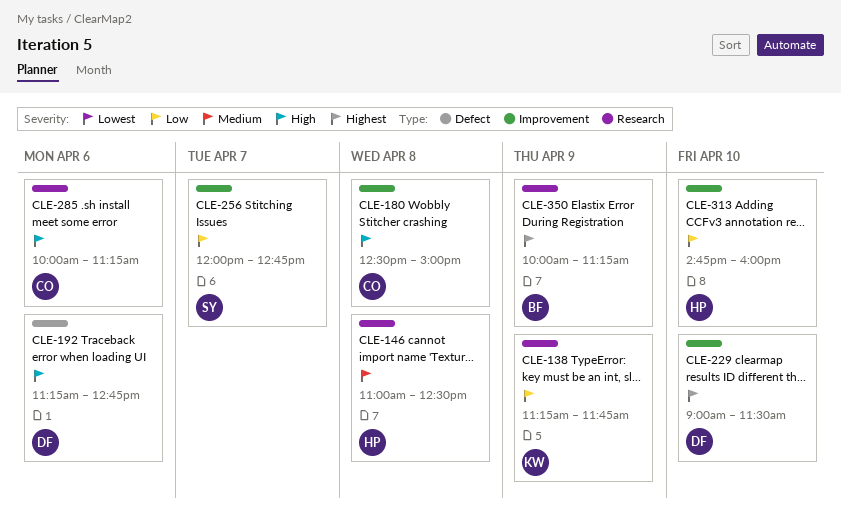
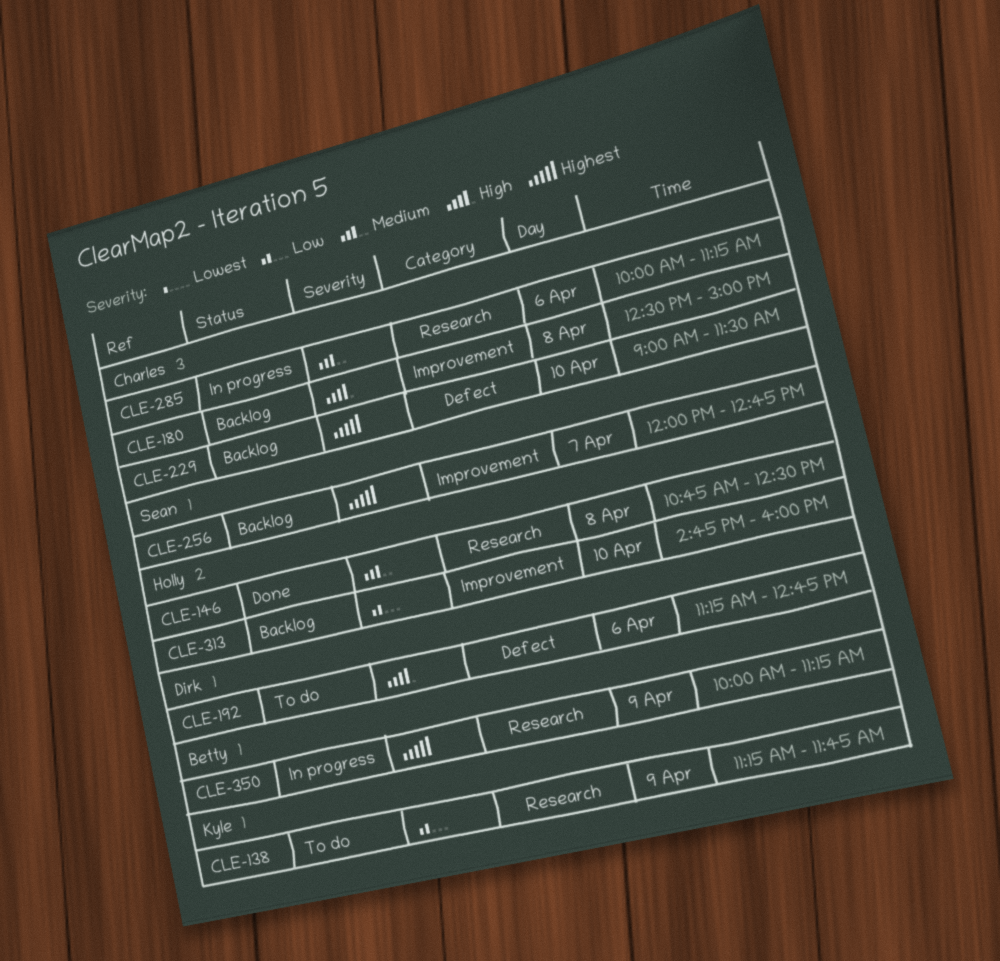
CLE-146, begins: 11:00 -> 10:45
CLE-229, owner: Dirk -> Charles
CLE-229, label: Improvement -> Defect
CLE-256, priority: Low -> Highest
CLE-285, priority: High -> Medium

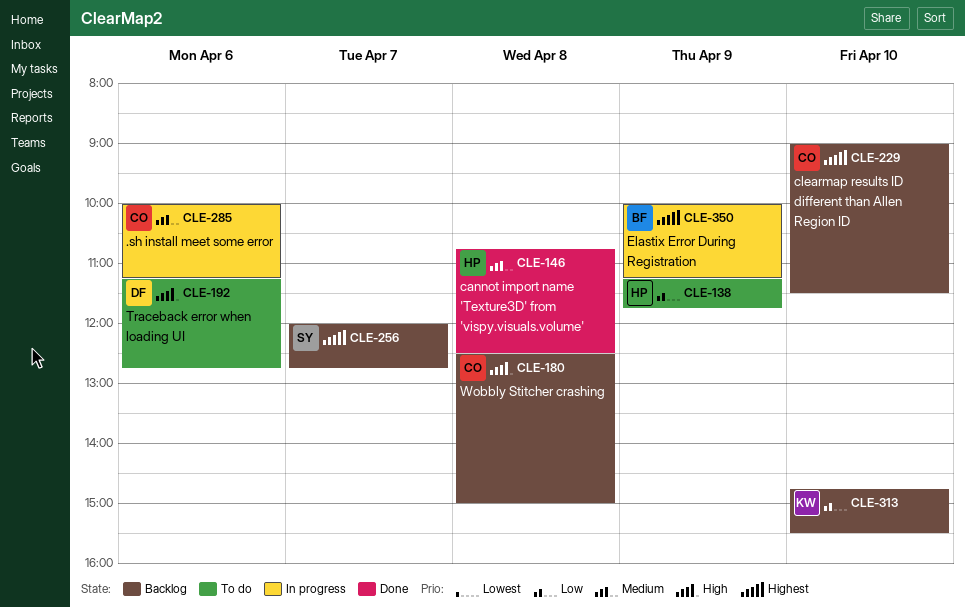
CLE-138, owner: Kyle -> Holly
CLE-313, owner: Holly -> Kyle
CLE-313, ends: 16:00 -> 15:30

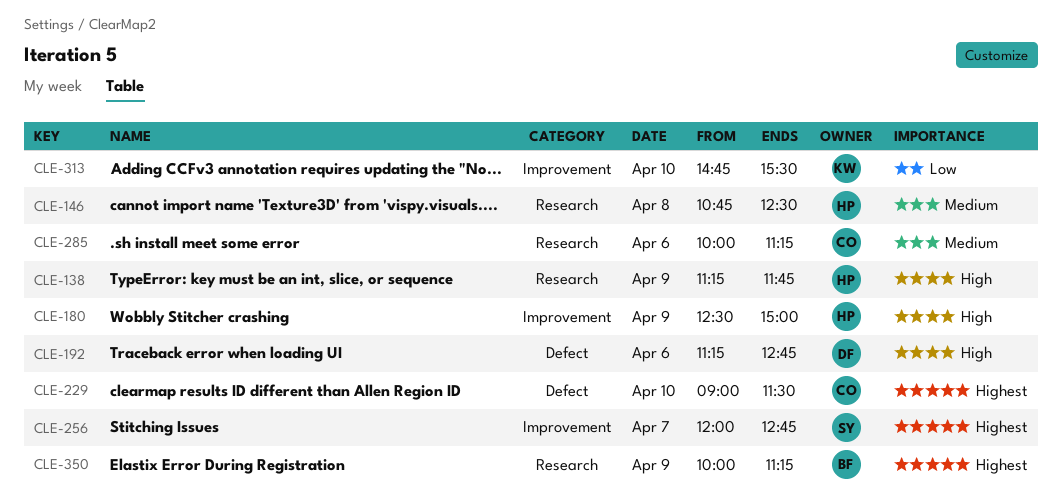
CLE-138, priority: Low -> High
CLE-180, owner: CO -> HP
CLE-180, day: Apr 8 -> Apr 9

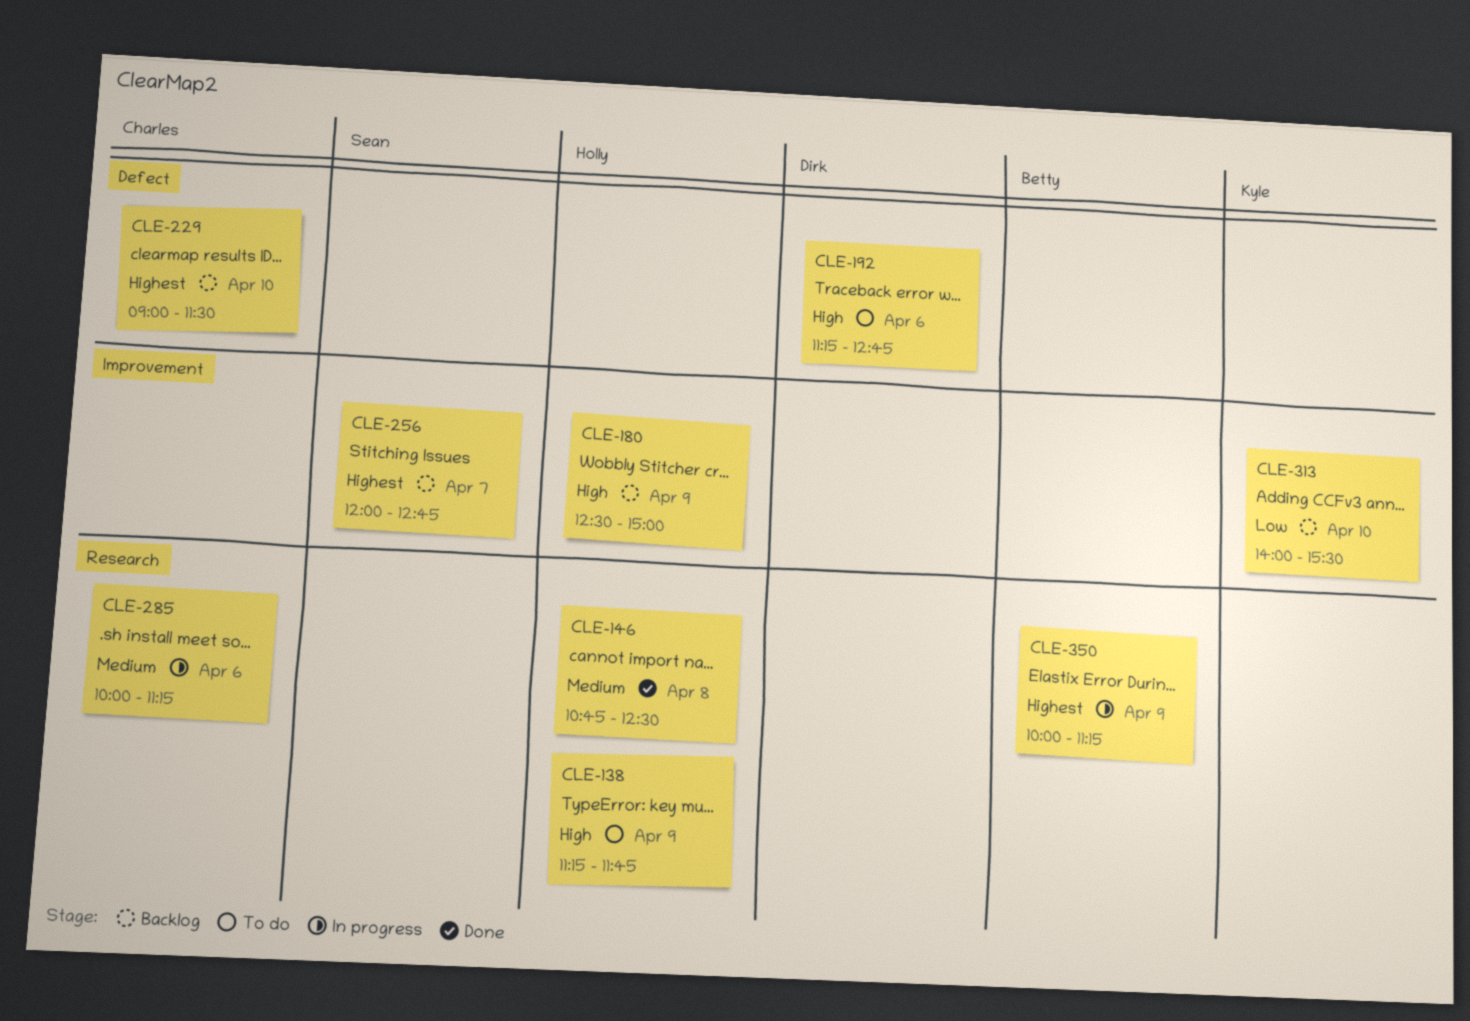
CLE-313, begins: 14:45 -> 14:00

